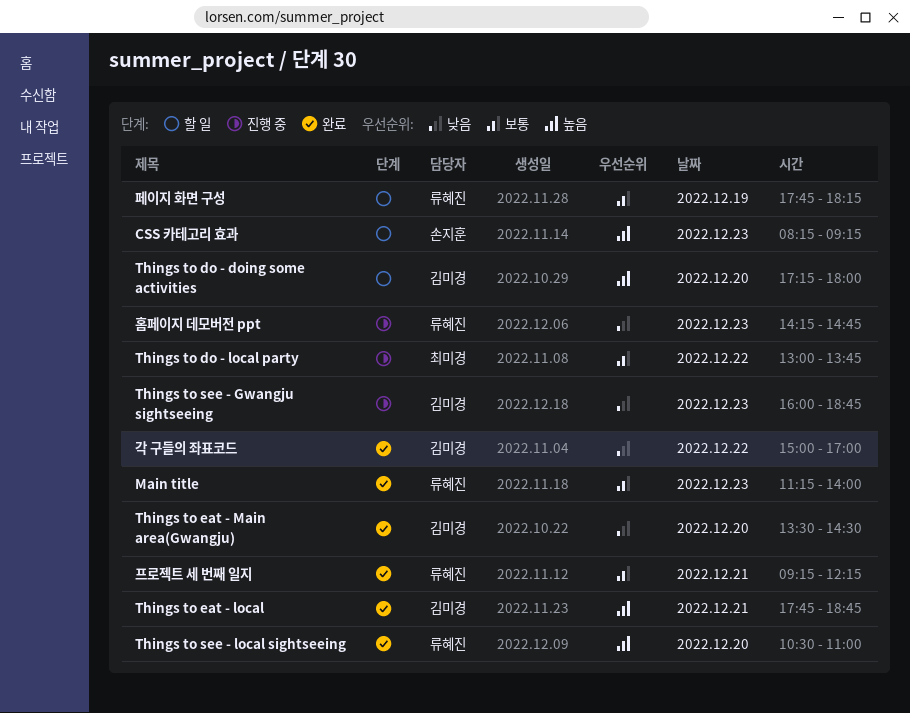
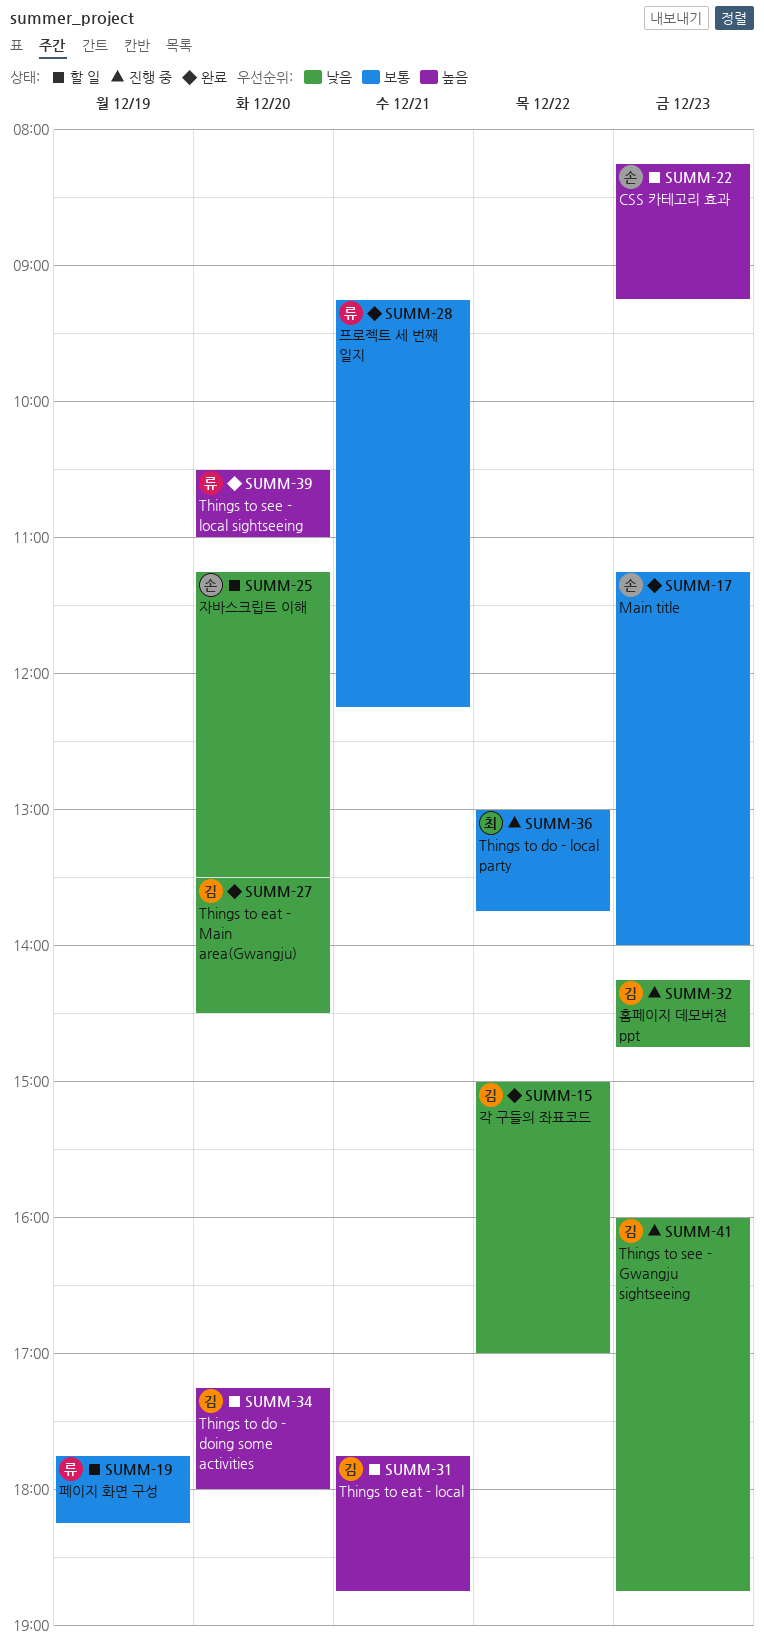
Main title, owner: 류혜진 -> 손지훈
Things to eat - local, status: 완료 -> 할 일
자바스크립트 이해: none -> present
홈페이지 데모버전 ppt, owner: 류혜진 -> 김미경

